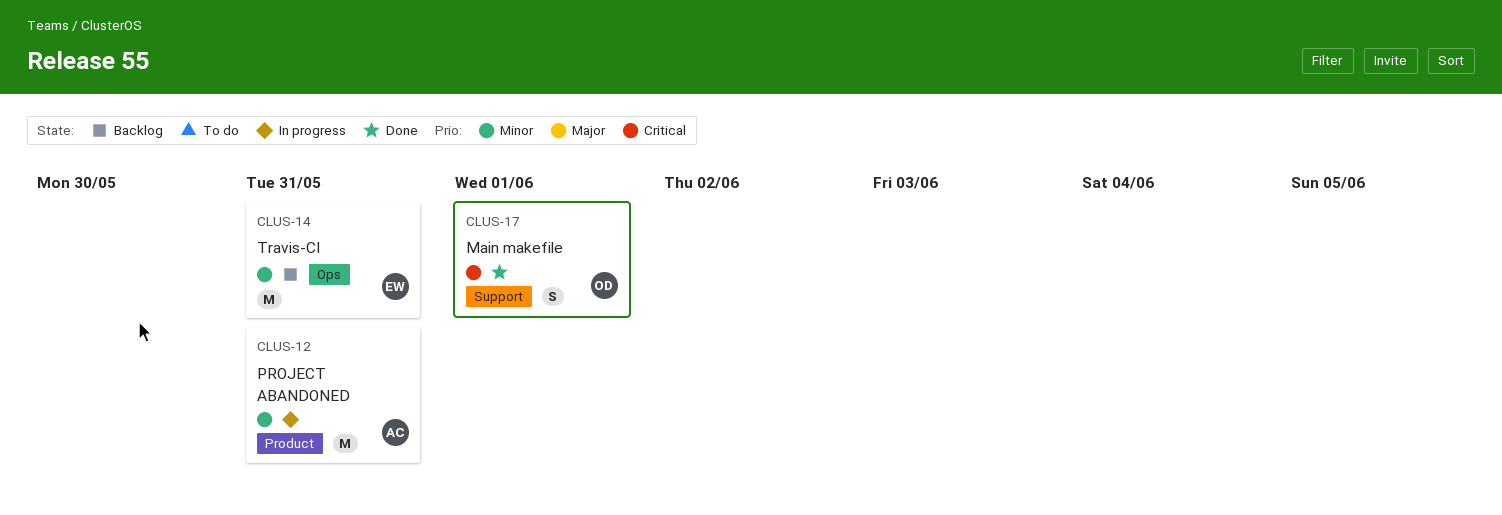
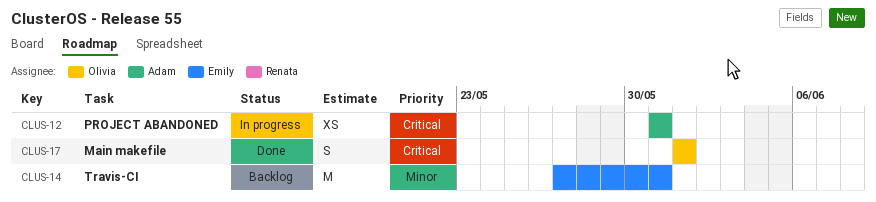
CLUS-12, priority: Minor -> Critical
CLUS-12, estimate: M -> XS

